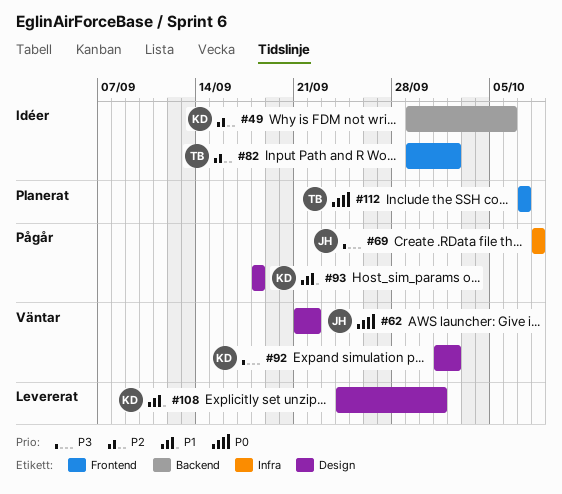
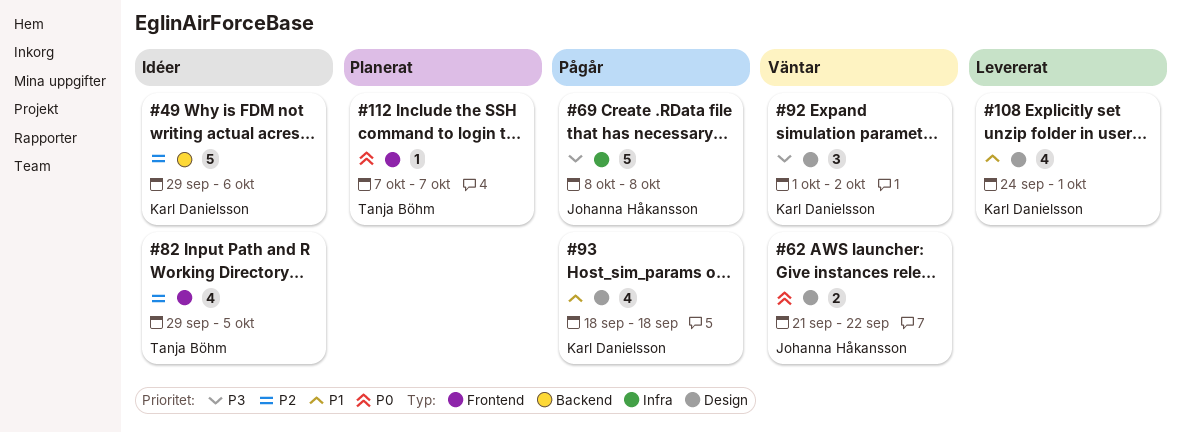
#82, due: Oct 2 -> Oct 5

